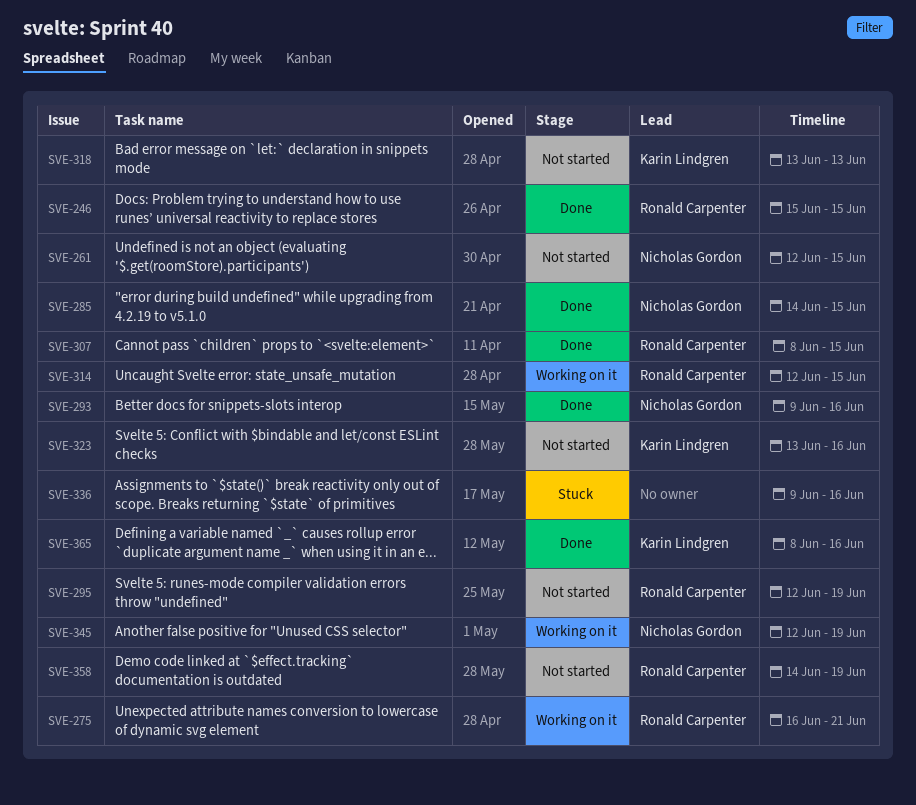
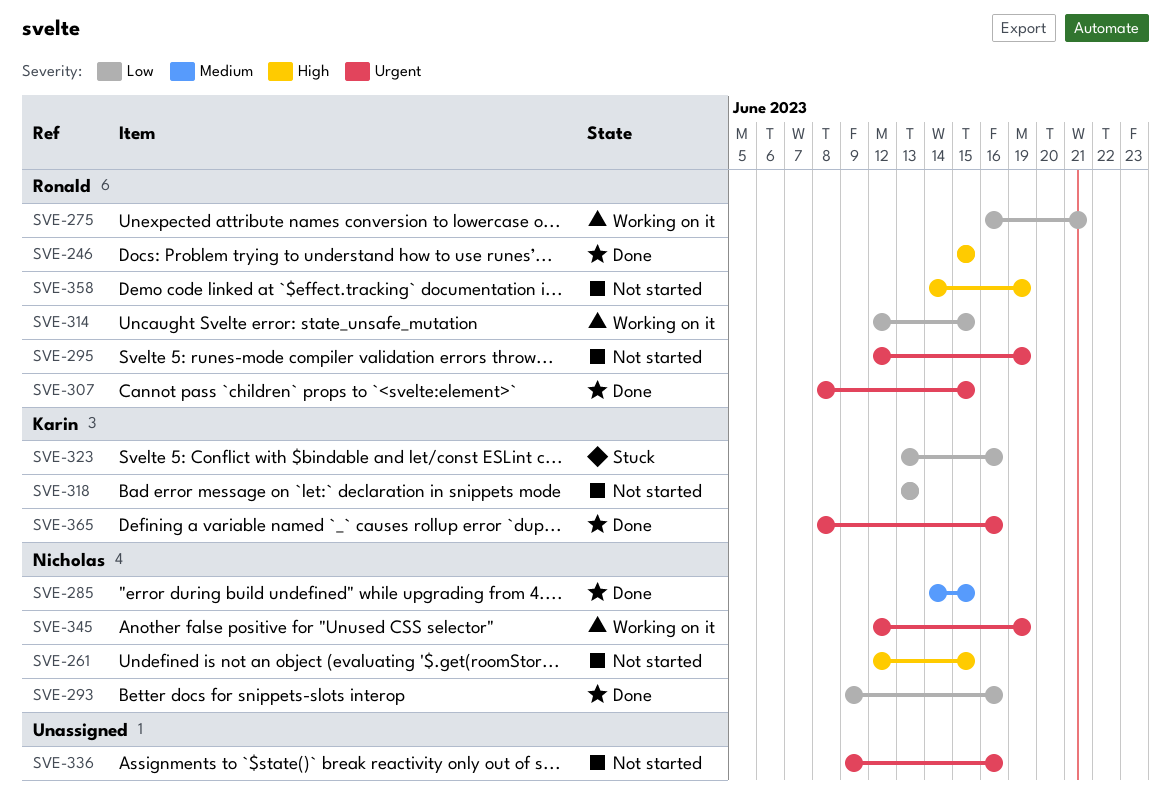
SVE-323, status: Not started -> Stuck
SVE-336, status: Stuck -> Not started

